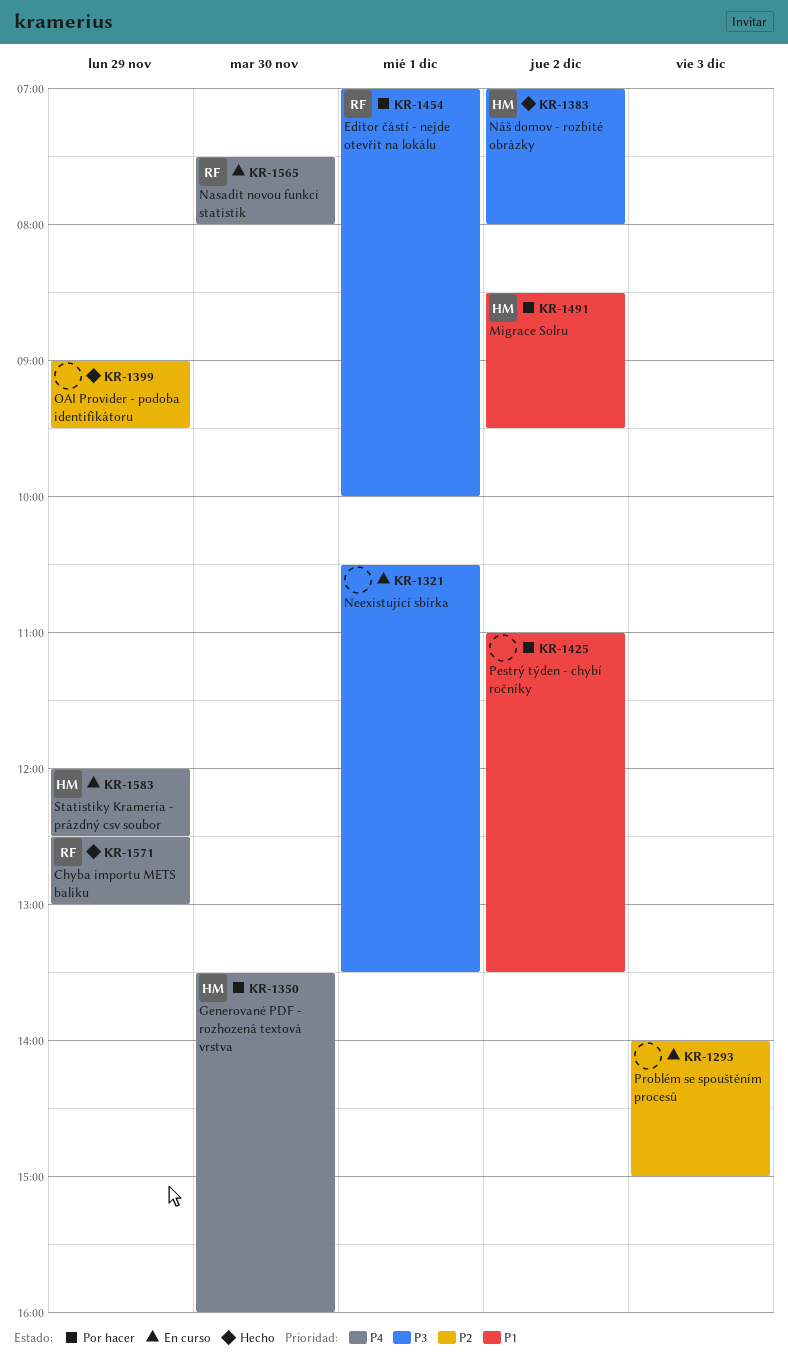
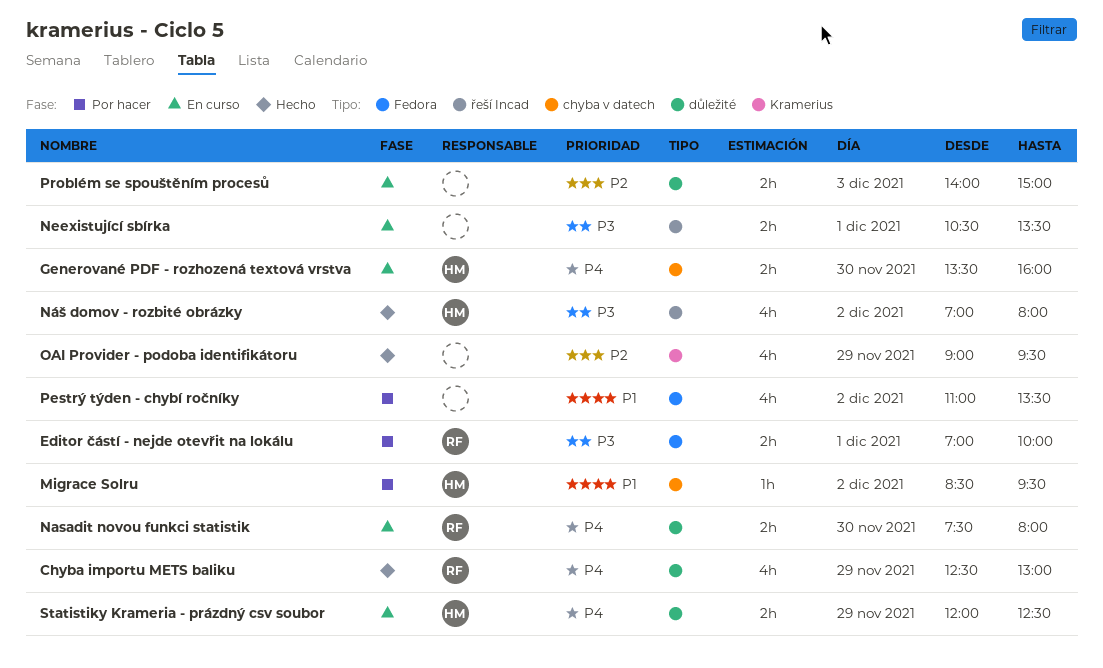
Generované PDF - rozhozená textová vrstva, status: Por hacer -> En curso

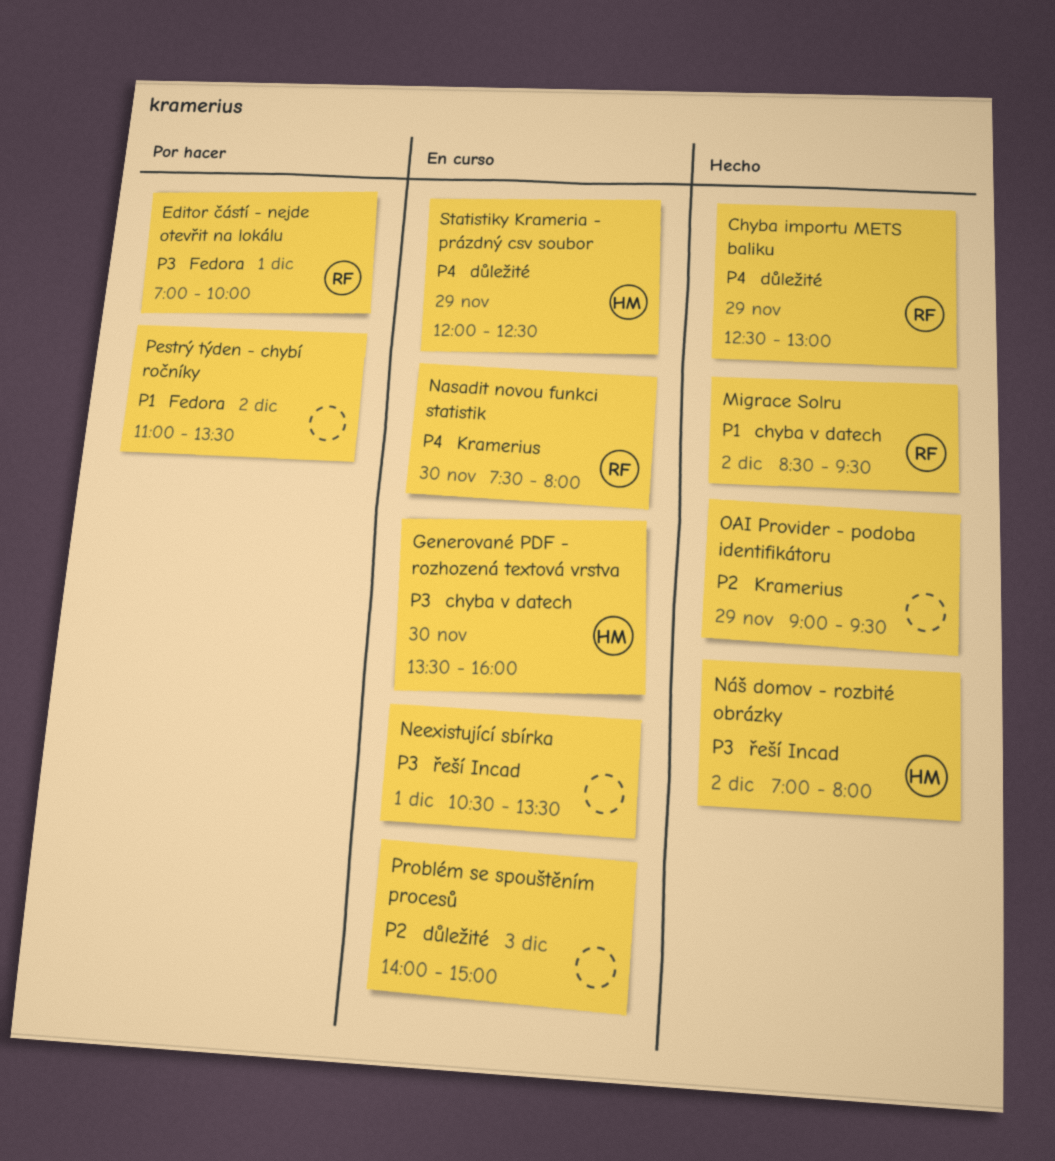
Generované PDF - rozhozená textová vrstva, priority: P4 -> P3
Migrace Solru, status: Por hacer -> Hecho
Migrace Solru, owner: HM -> RF
Nasadit novou funkci statistik, label: důležité -> Kramerius

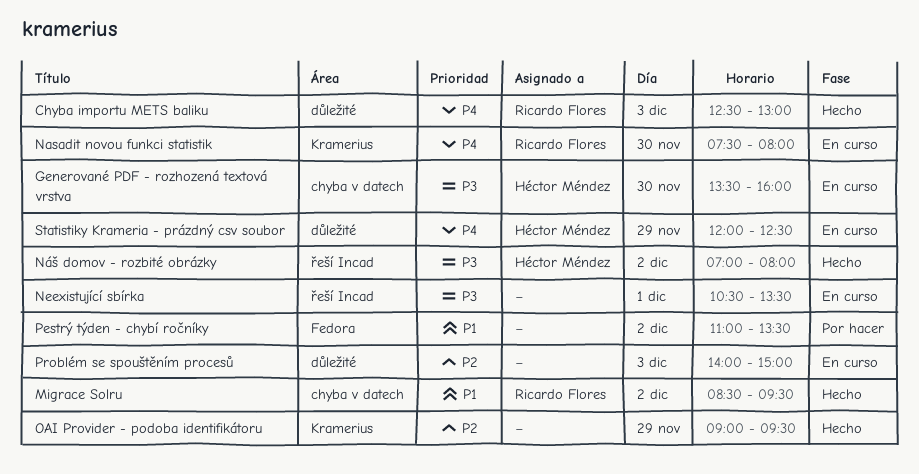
Chyba importu METS baliku, day: Nov 29 -> Dec 3
Editor částí - nejde otevřit na lokálu: present -> none

